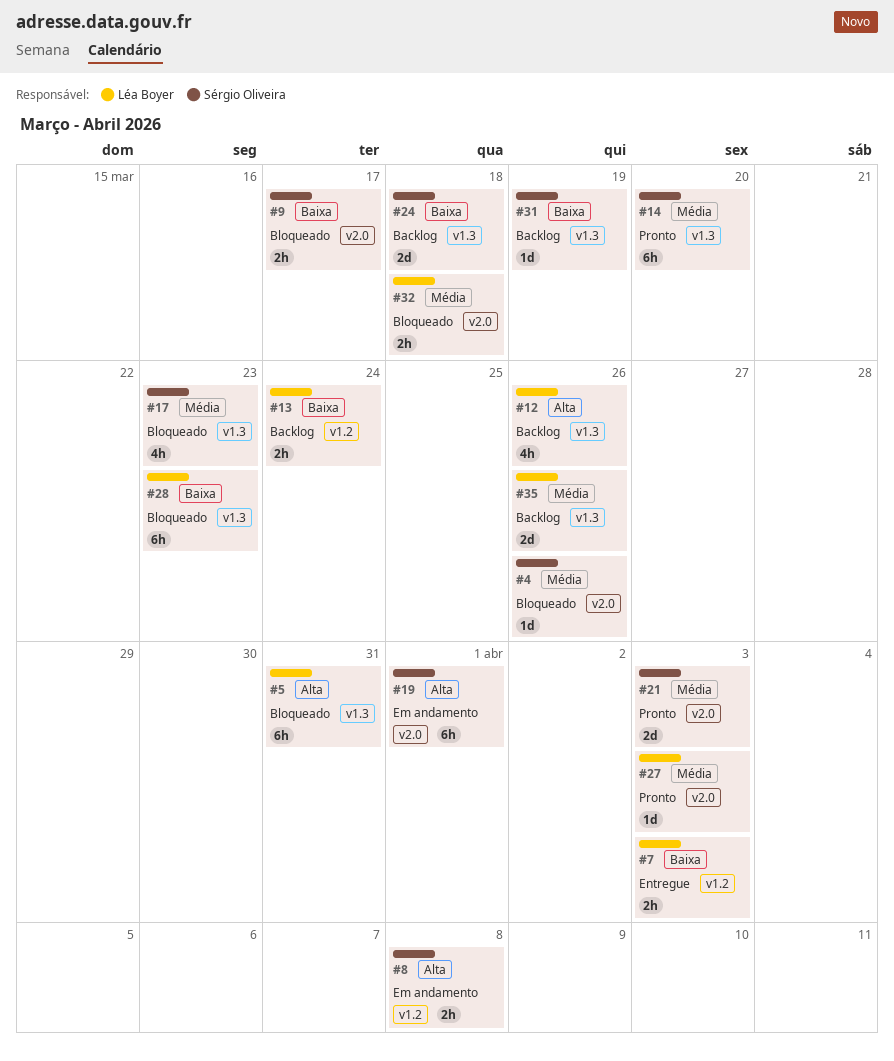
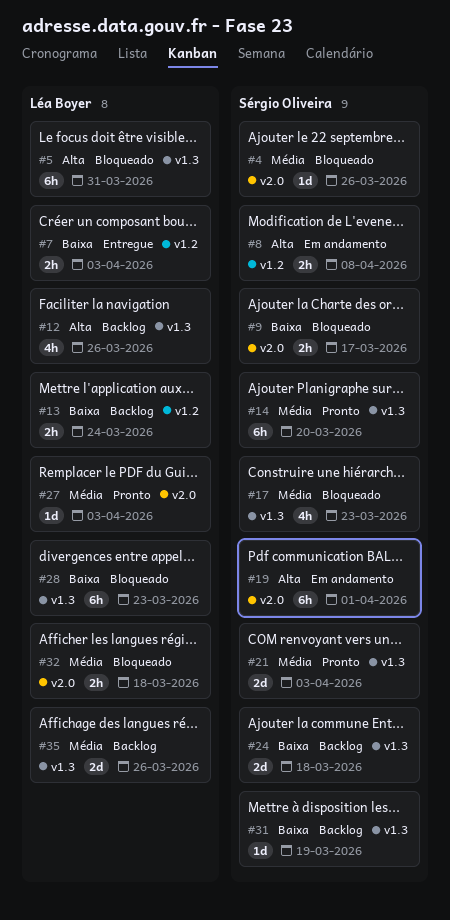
#21, label: v2.0 -> v1.3

